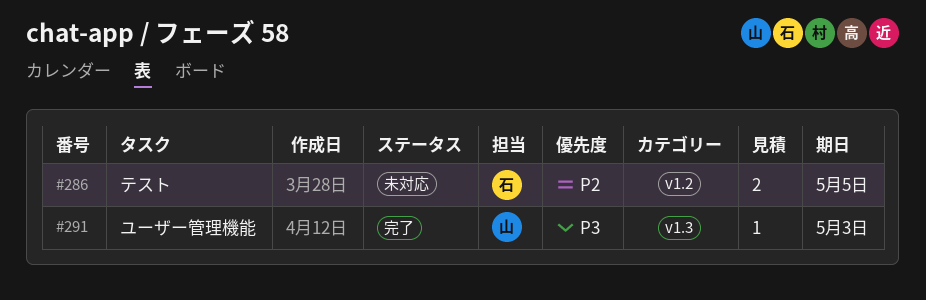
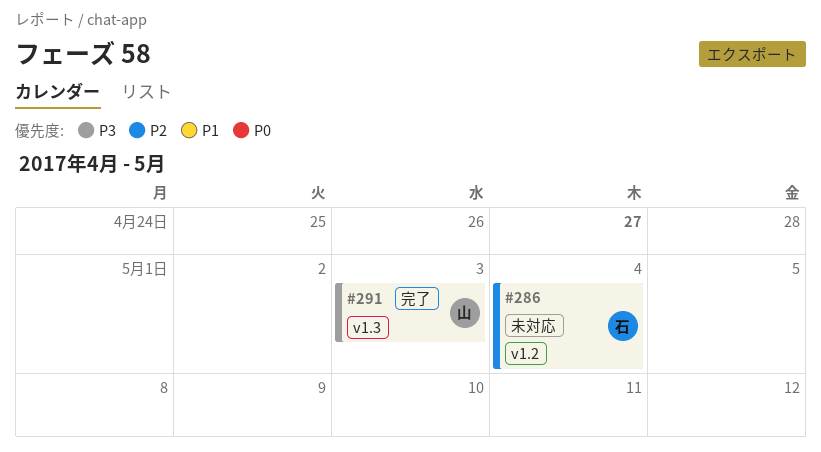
#286, due: May 5 -> May 4

